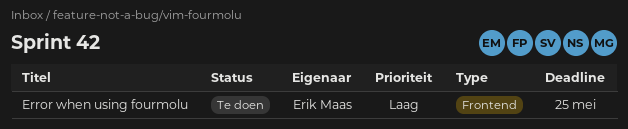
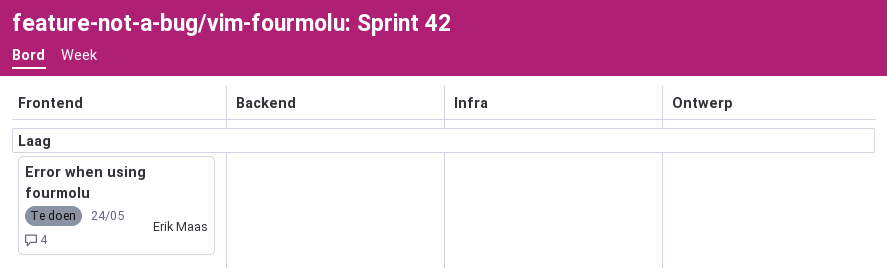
Error when using fourmolu, due: May 25 -> May 24

